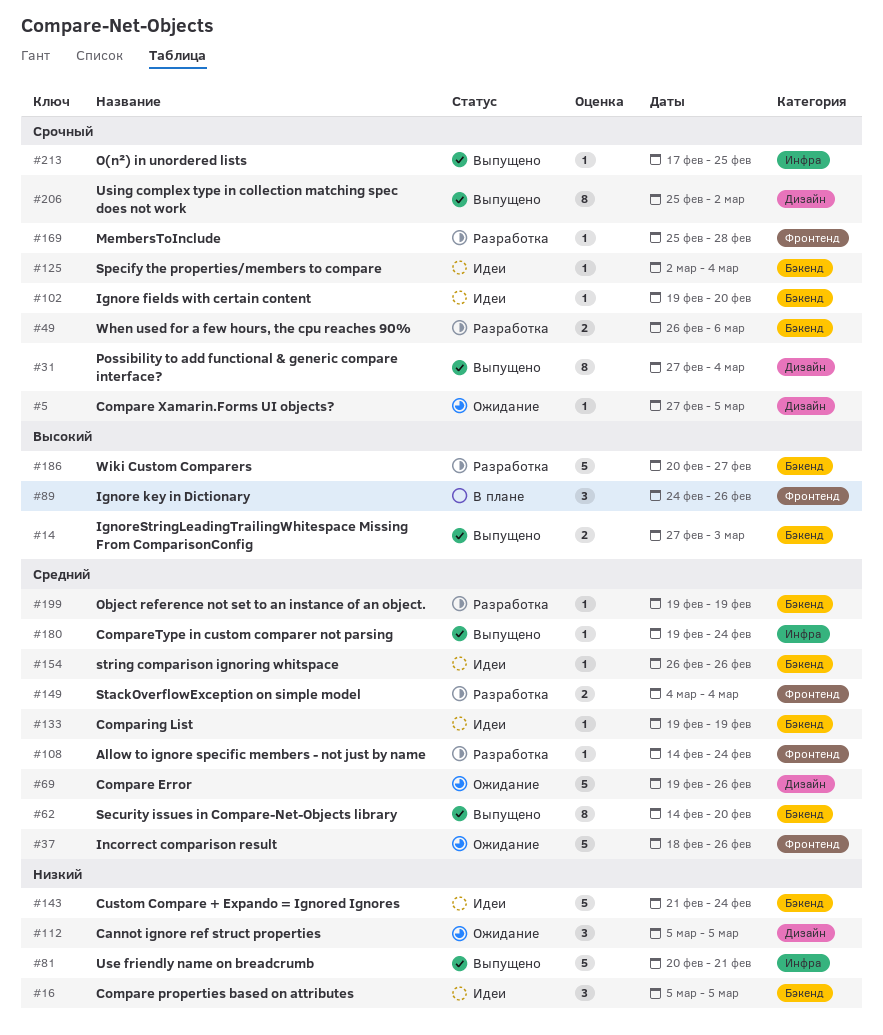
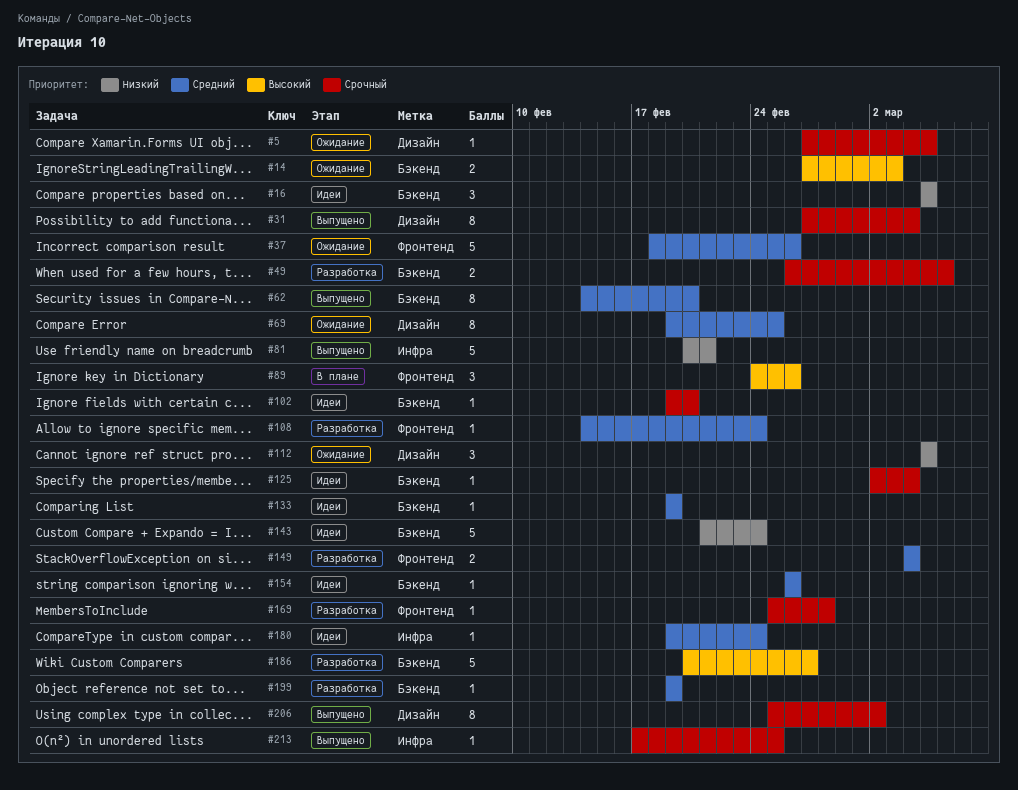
#14, status: Выпущено -> Ожидание
#69, estimate: 5 -> 8
#69, due: Feb 26 -> Feb 25
#180, status: Выпущено -> Идеи

